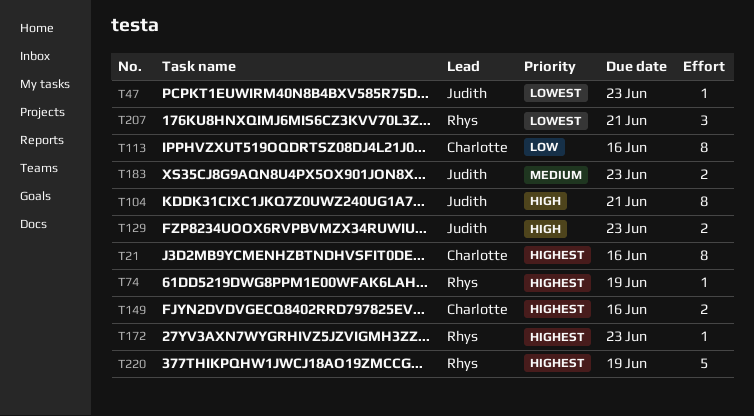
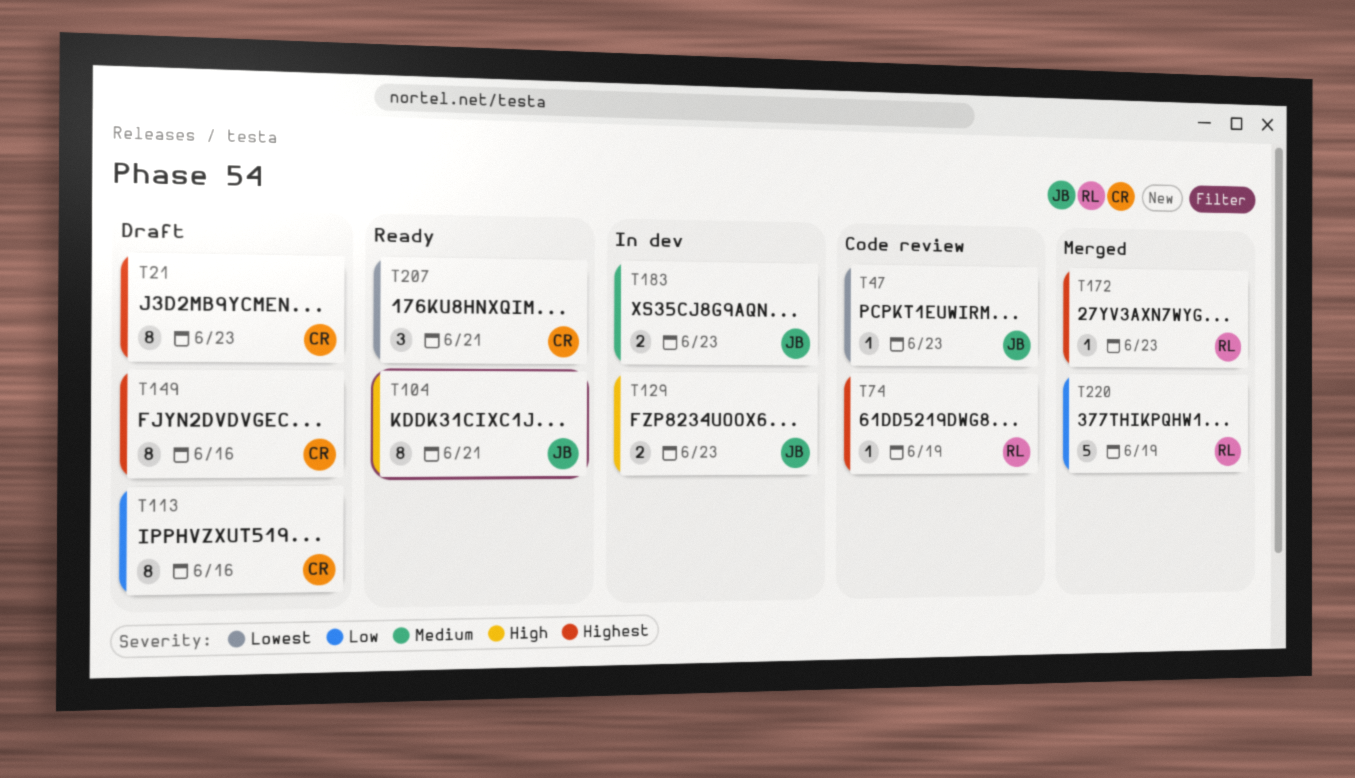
T21, due: Jun 16 -> Jun 23
T149, estimate: 2 -> 8
T207, owner: Rhys -> Charlotte
T220, priority: Highest -> Low

